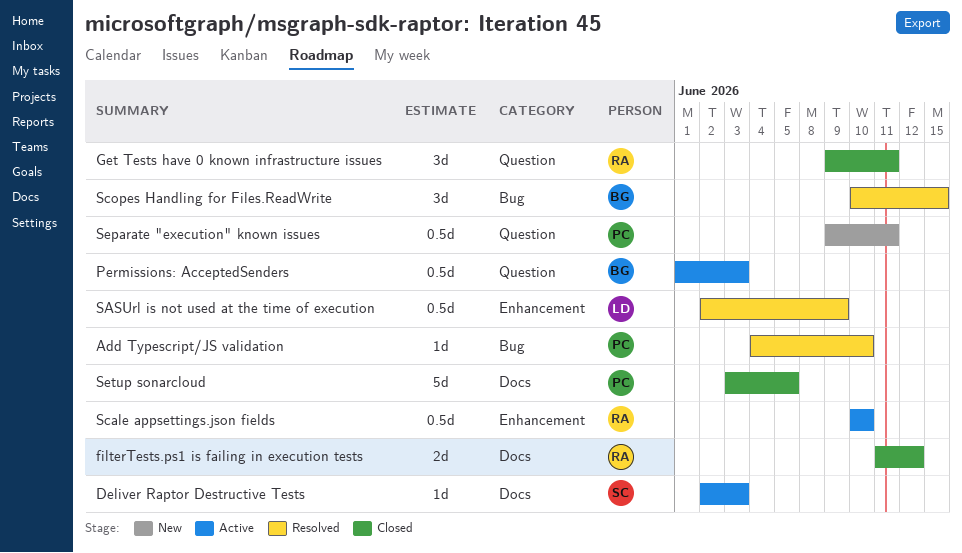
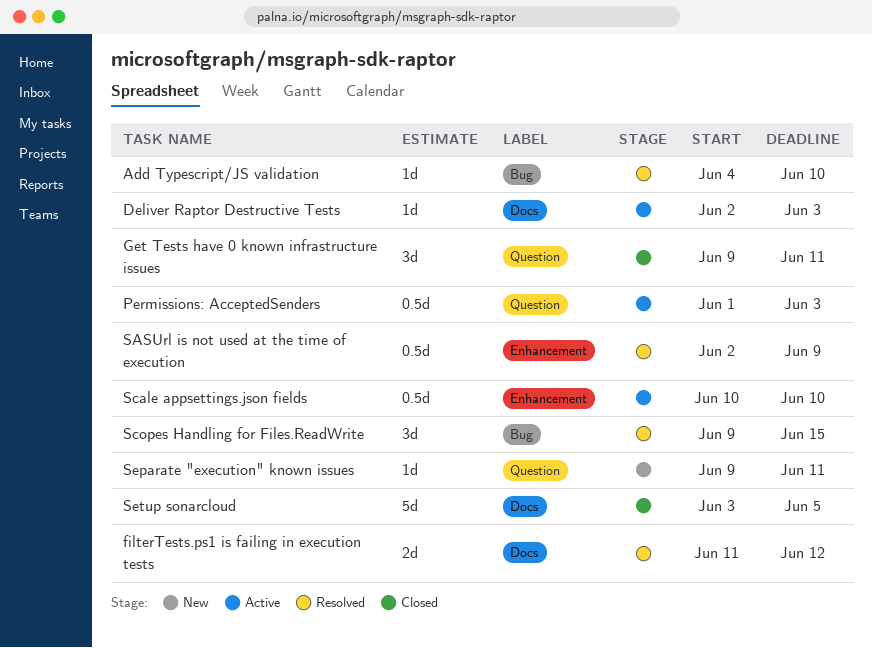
filterTests.ps1 is failing in execution tests, status: Closed -> Resolved
Scopes Handling for Files.ReadWrite, start: Jun 10 -> Jun 9
Separate "execution" known issues, estimate: 0.5d -> 1d

